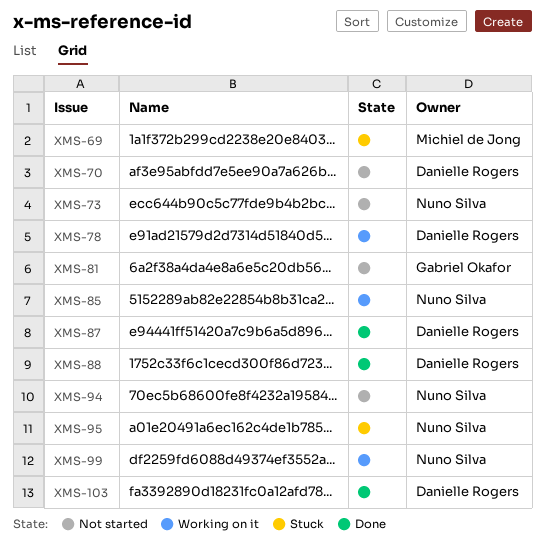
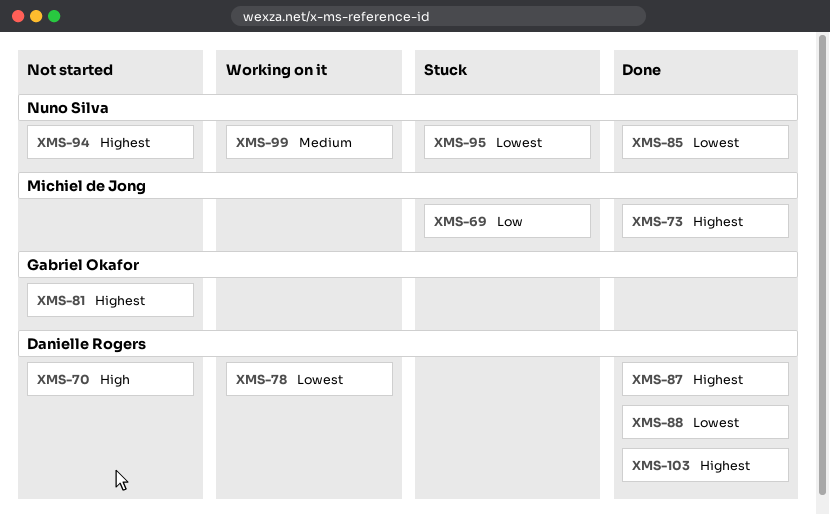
XMS-73, status: Not started -> Done
XMS-73, owner: Nuno Silva -> Michiel de Jong
XMS-85, status: Working on it -> Done

